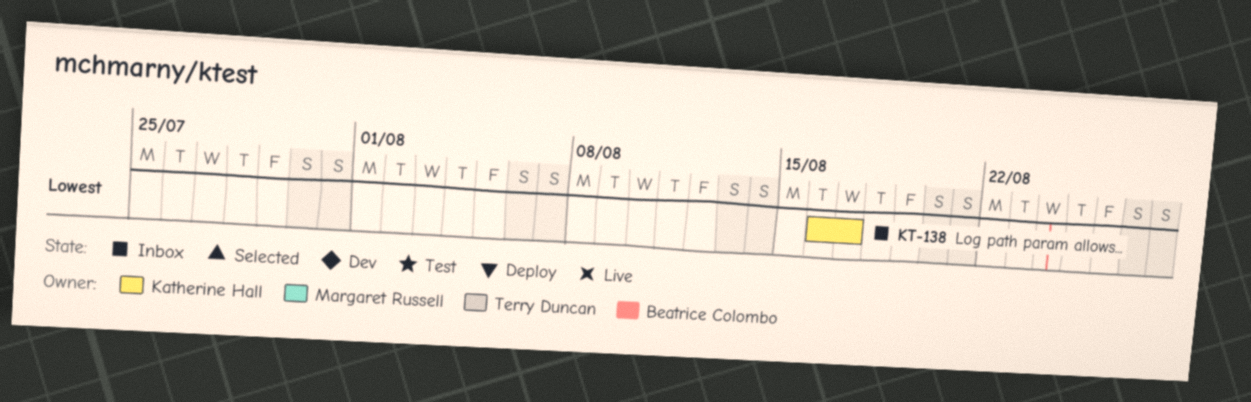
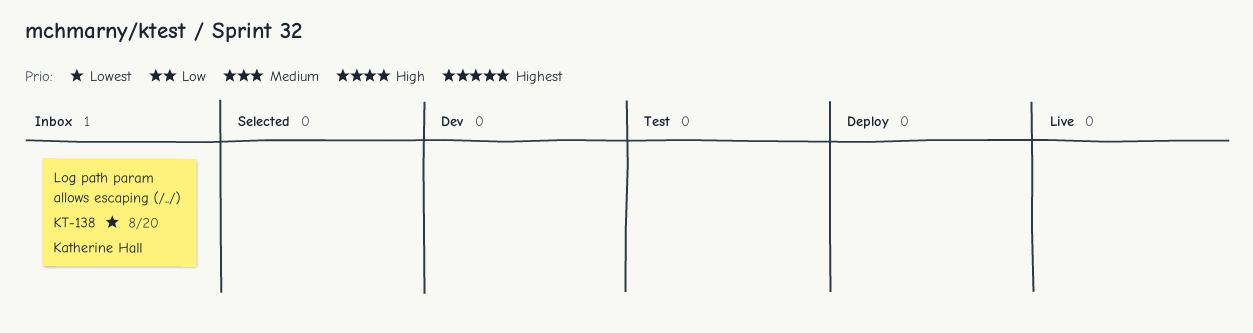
KT-138, due: Aug 17 -> Aug 20

